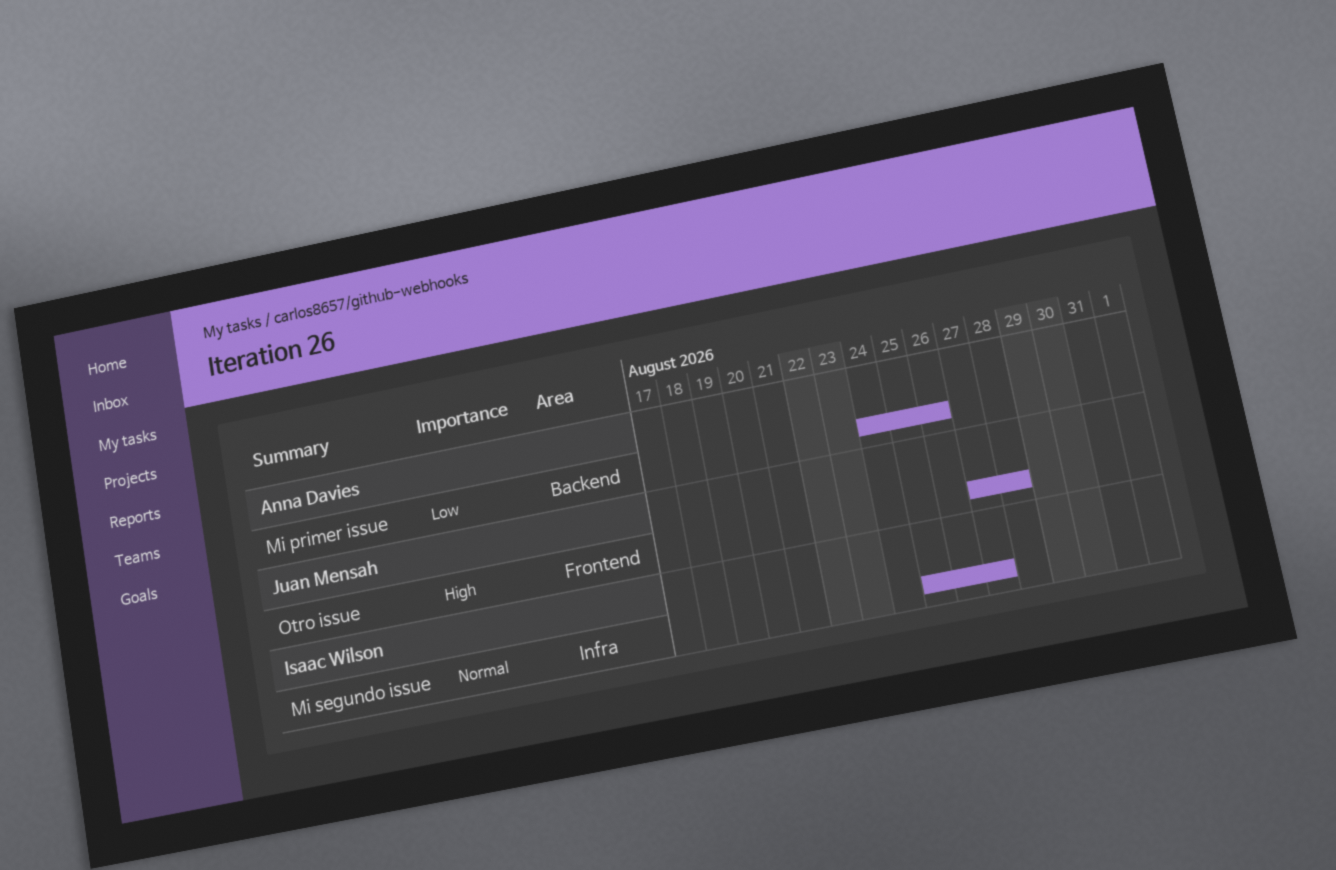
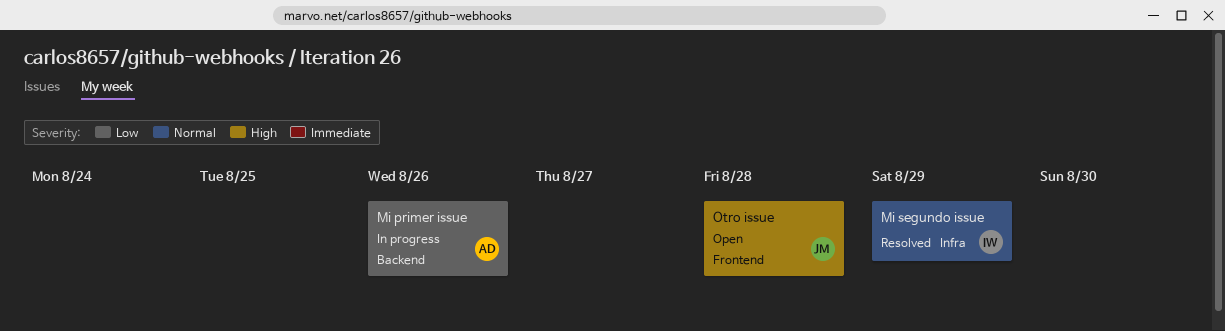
Mi segundo issue, due: Aug 27 -> Aug 29

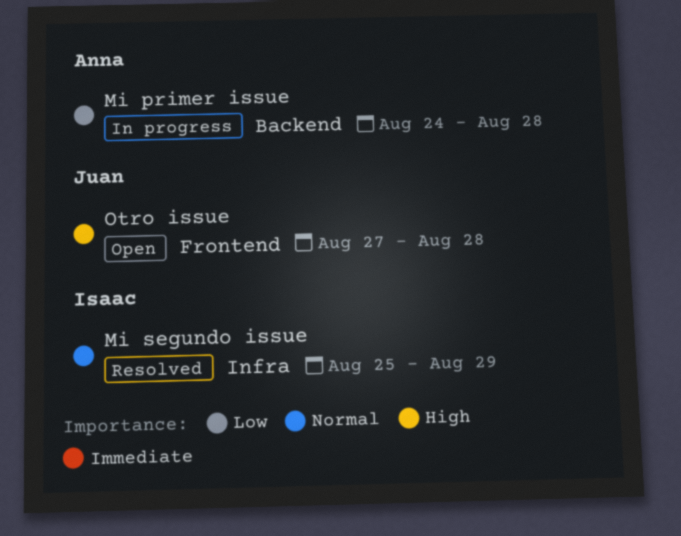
Mi primer issue, due: Aug 26 -> Aug 28

